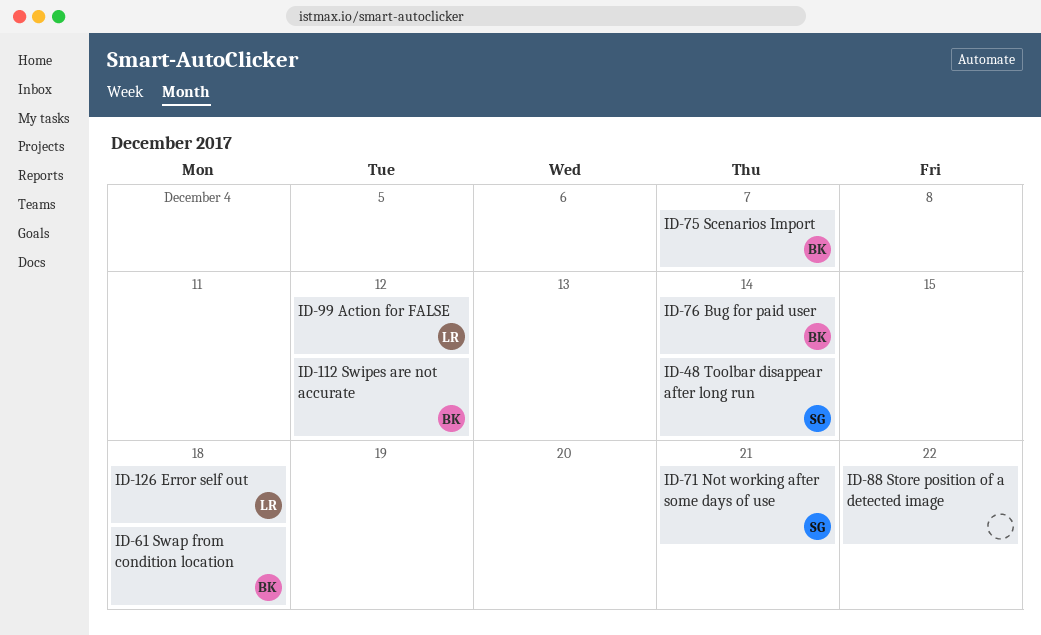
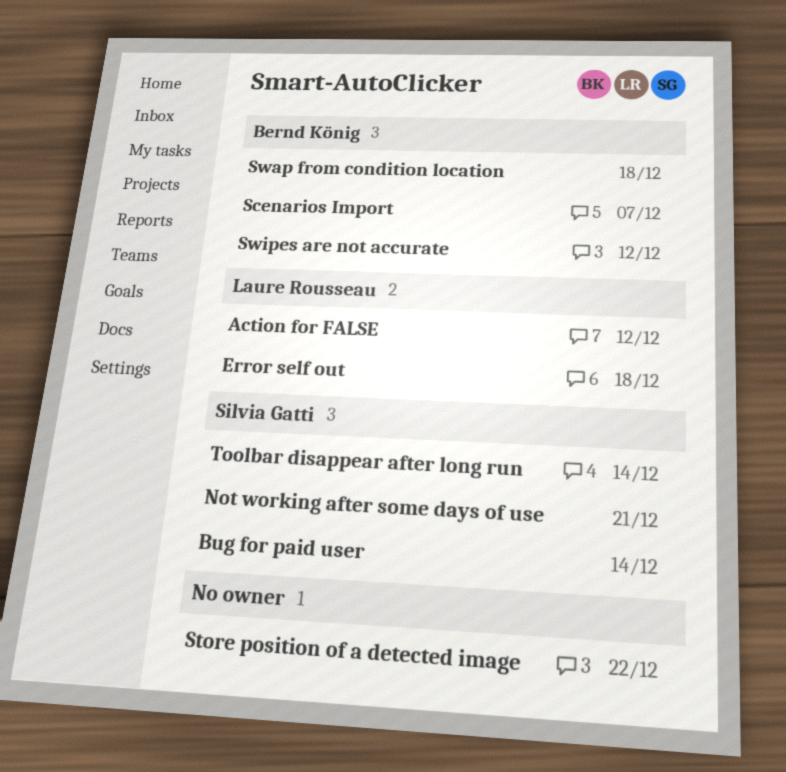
Bug for paid user, owner: Bernd König -> Silvia Gatti

